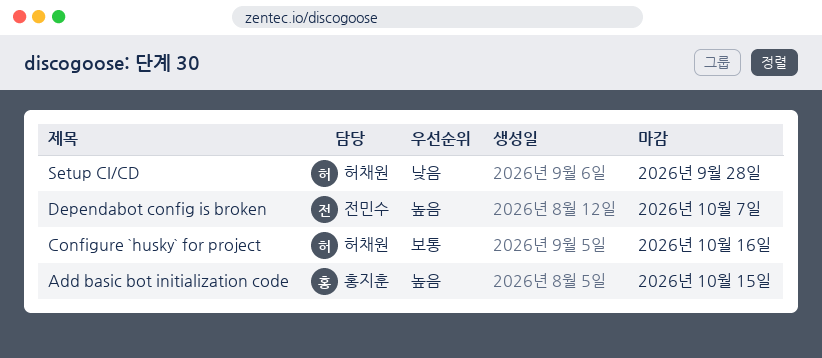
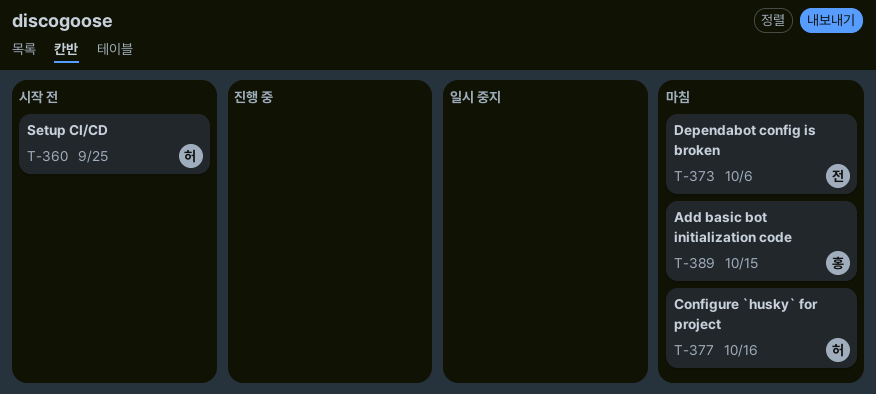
Dependabot config is broken, due: Oct 7 -> Oct 6
Setup CI/CD, due: Sep 28 -> Sep 25

